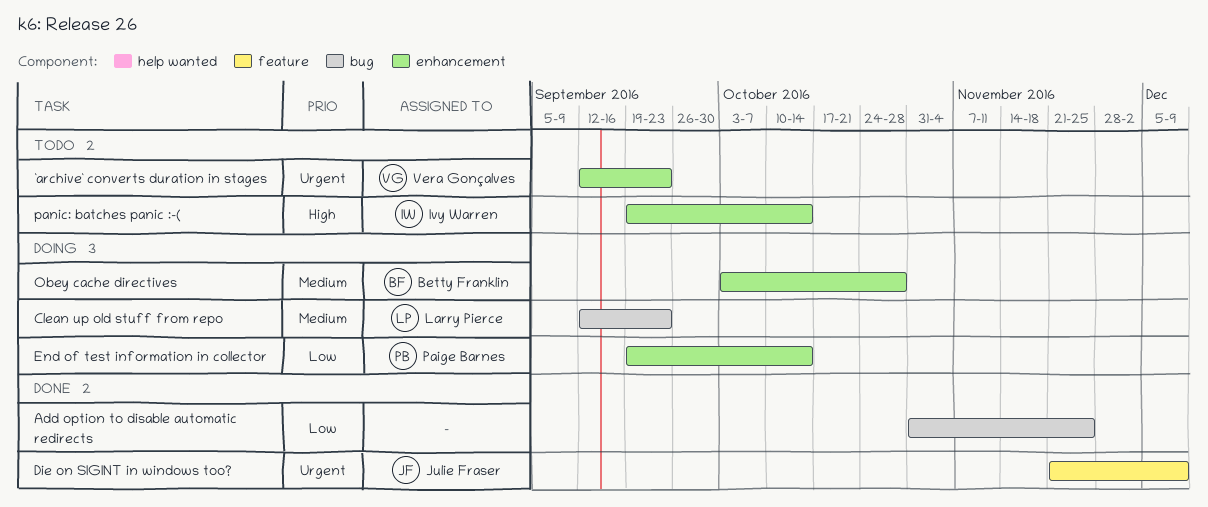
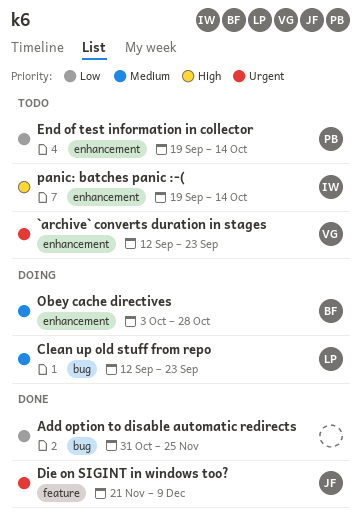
End of test information in collector, status: Doing -> Todo

